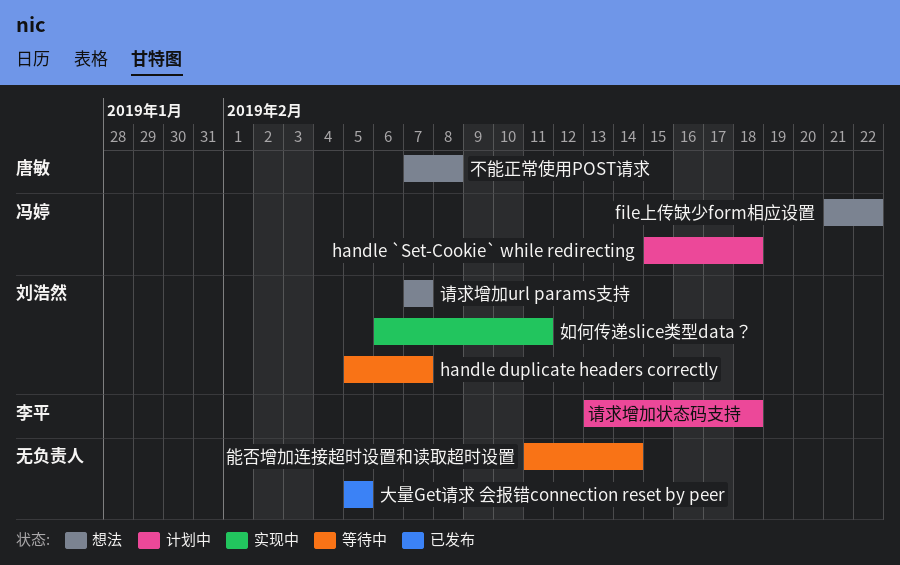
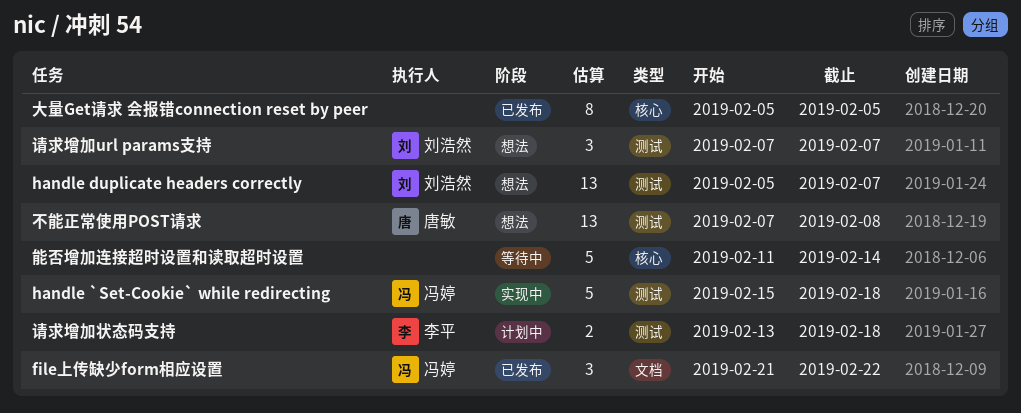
file上传缺少form相应设置, status: 想法 -> 已发布
handle `Set-Cookie` while redirecting, status: 计划中 -> 实现中
handle duplicate headers correctly, status: 等待中 -> 想法
如何传递slice类型data？: present -> none

